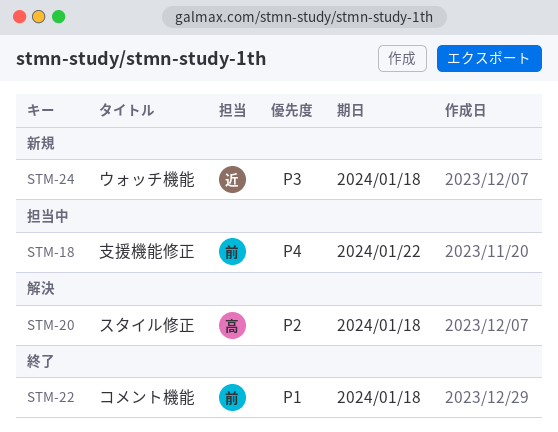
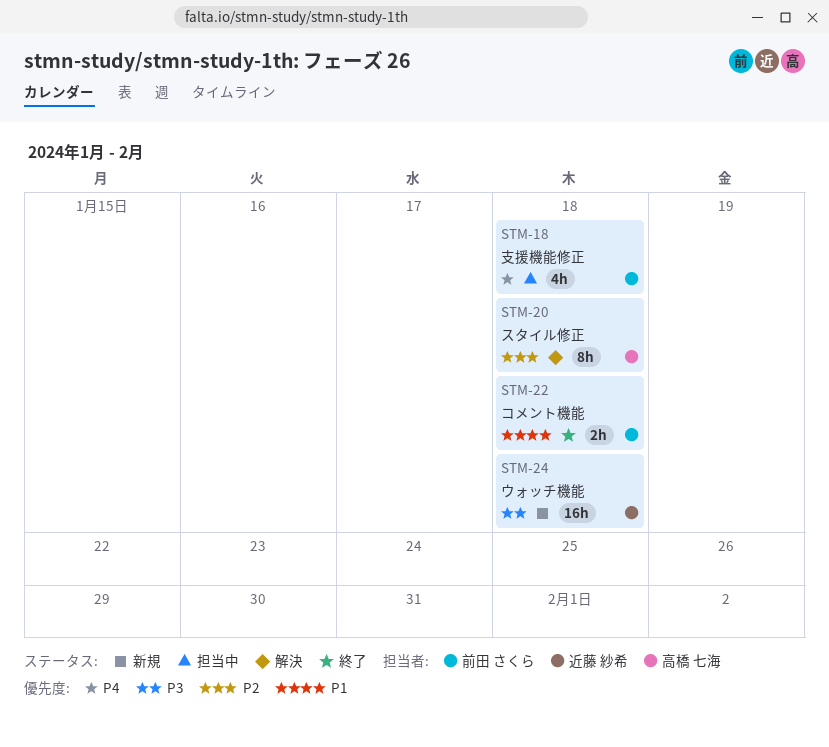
STM-18, due: Jan 22 -> Jan 18

